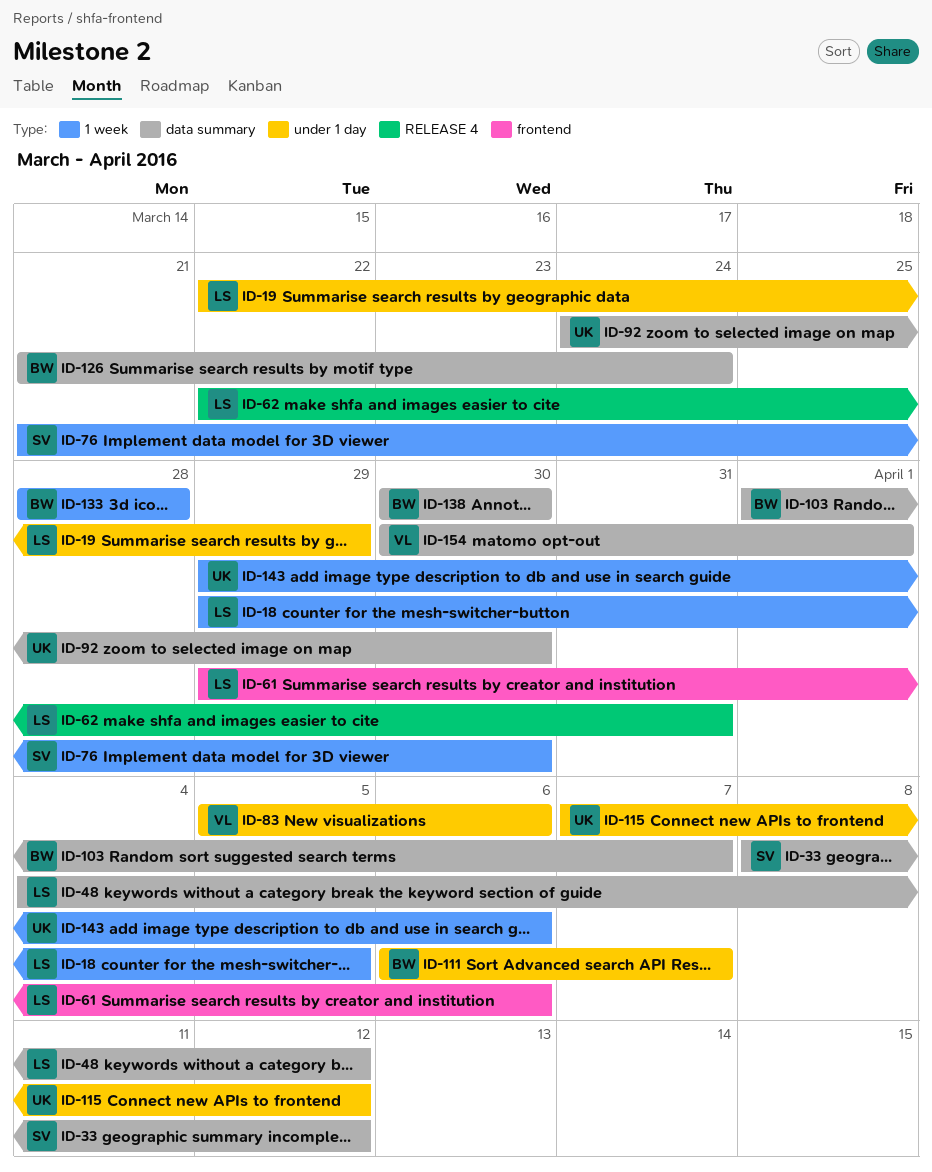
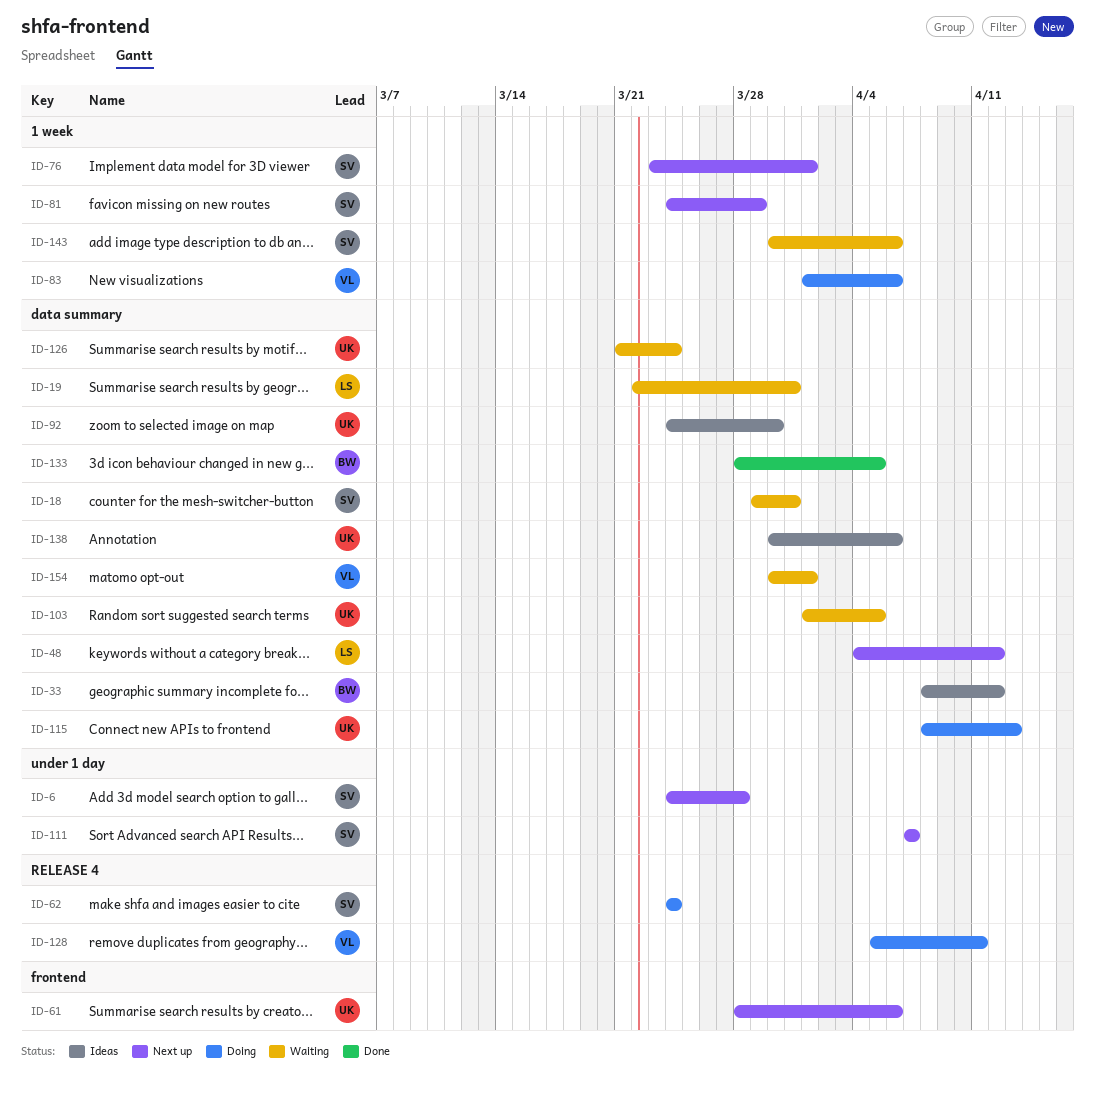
ID-6: none -> present
ID-18, owner: LS -> SV
ID-18, label: 1 week -> data summary
ID-18, due: Apr 5 -> Mar 31
ID-19, label: under 1 day -> data summary
ID-19, due: Mar 29 -> Mar 31
ID-33, owner: SV -> BW
ID-61, owner: LS -> UK
ID-61, start: Mar 29 -> Mar 28
ID-62, owner: LS -> SV
ID-62, start: Mar 22 -> Mar 24
ID-62, due: Mar 31 -> Mar 24
ID-76, start: Mar 21 -> Mar 23
ID-76, due: Mar 30 -> Apr 1
ID-81: none -> present
ID-83, label: under 1 day -> 1 week
ID-83, start: Apr 5 -> Apr 1
ID-103, owner: BW -> UK
ID-103, due: Apr 7 -> Apr 5
ID-111, owner: BW -> SV
ID-111, start: Apr 6 -> Apr 7
ID-115, label: under 1 day -> data summary
ID-115, start: Apr 7 -> Apr 8
ID-115, due: Apr 12 -> Apr 13
ID-126, owner: BW -> UK
ID-128: none -> present
ID-133, label: 1 week -> data summary
ID-133, due: Mar 28 -> Apr 5
ID-138, owner: BW -> UK
ID-138, due: Mar 30 -> Apr 6
ID-143, owner: UK -> SV
ID-143, start: Mar 29 -> Mar 30

